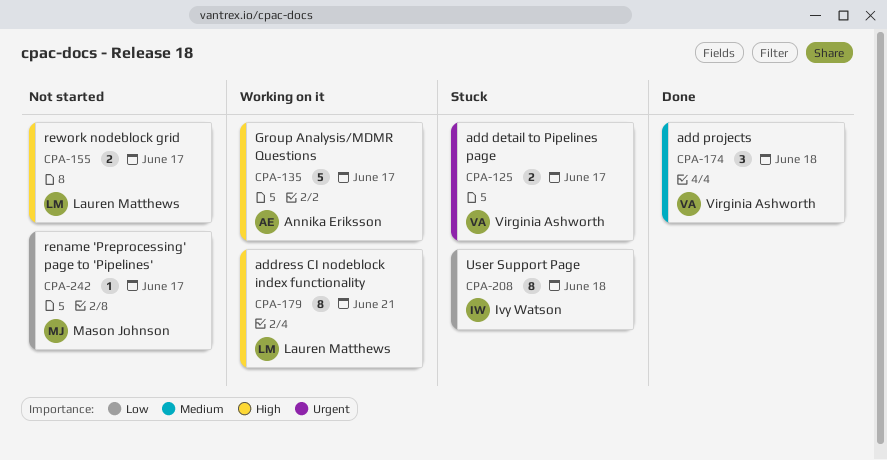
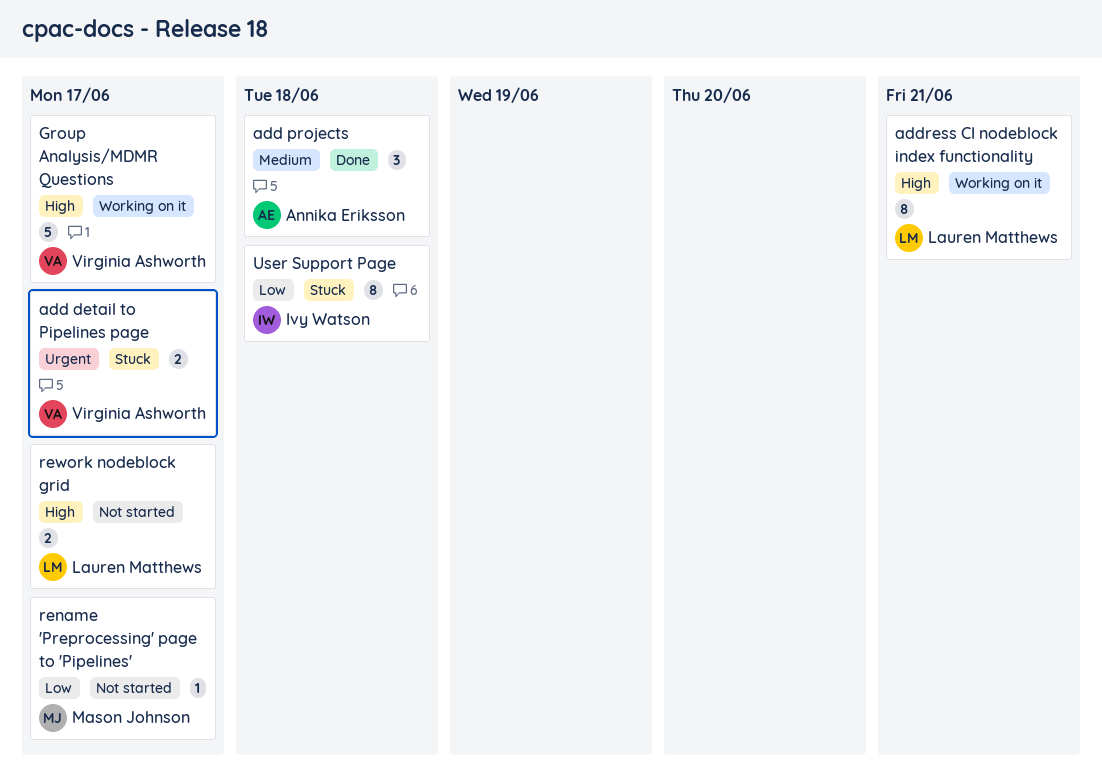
add projects, owner: Virginia Ashworth -> Annika Eriksson
Group Analysis/MDMR Questions, owner: Annika Eriksson -> Virginia Ashworth

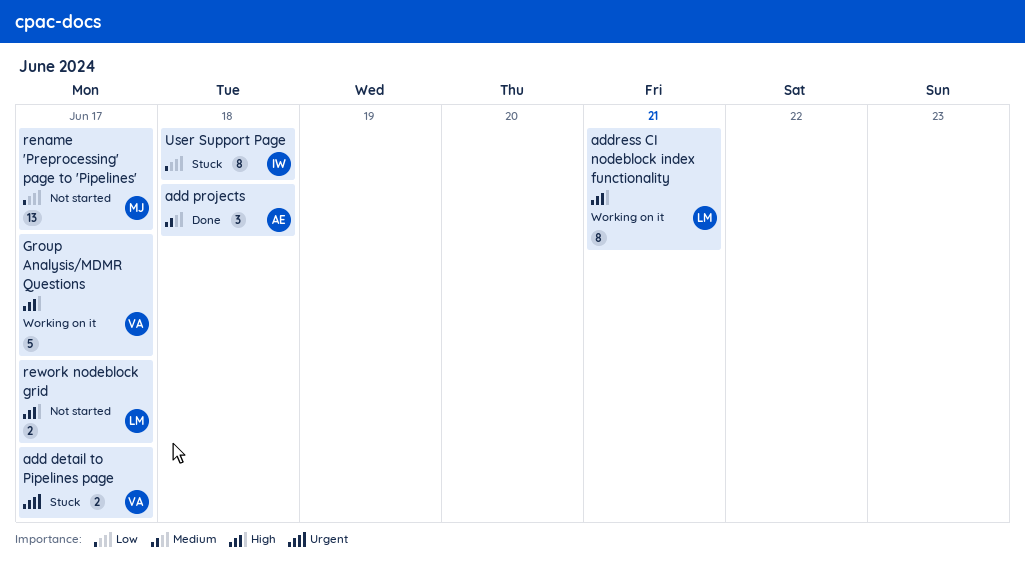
rename 'Preprocessing' page to 'Pipelines', estimate: 1 -> 13

